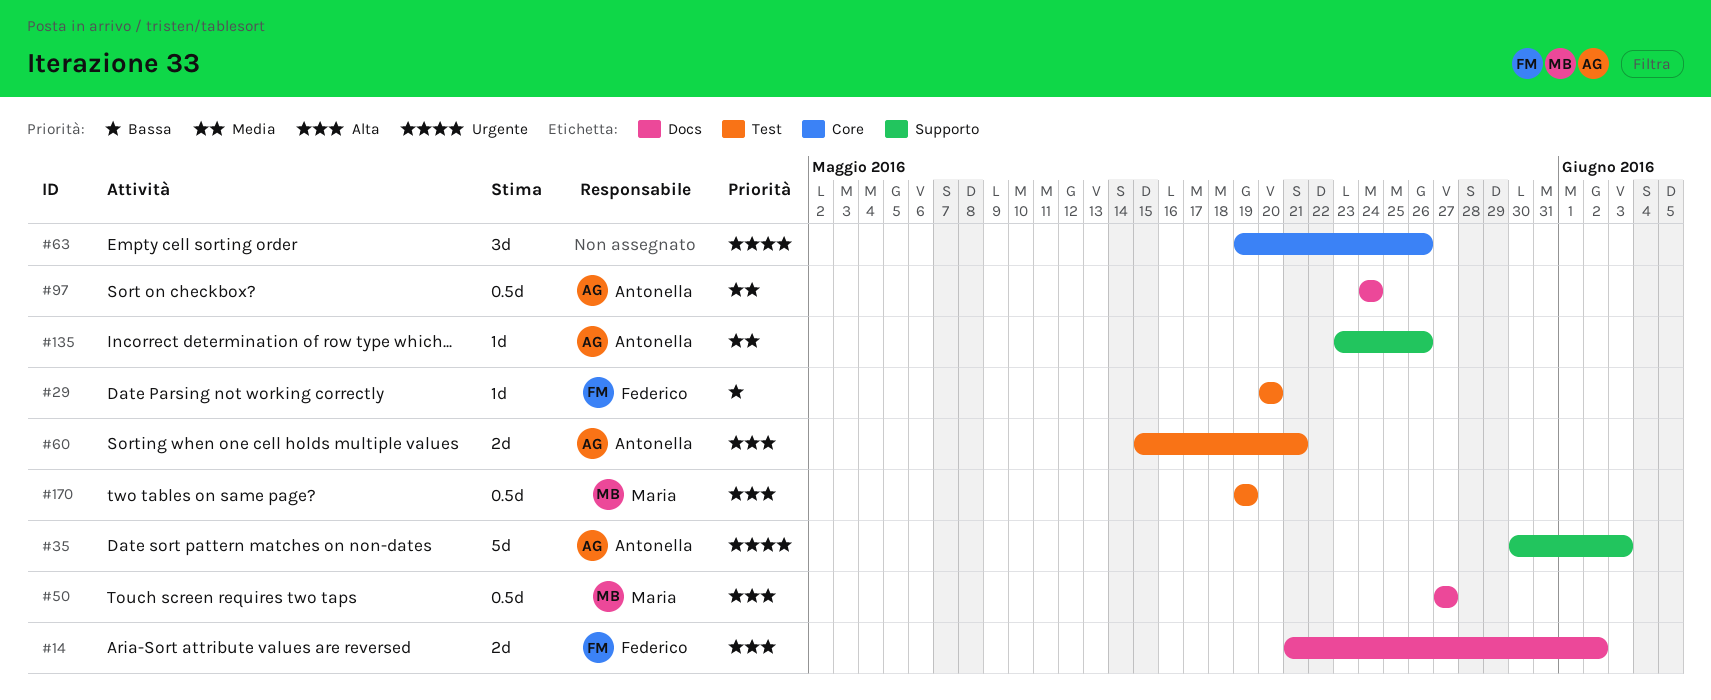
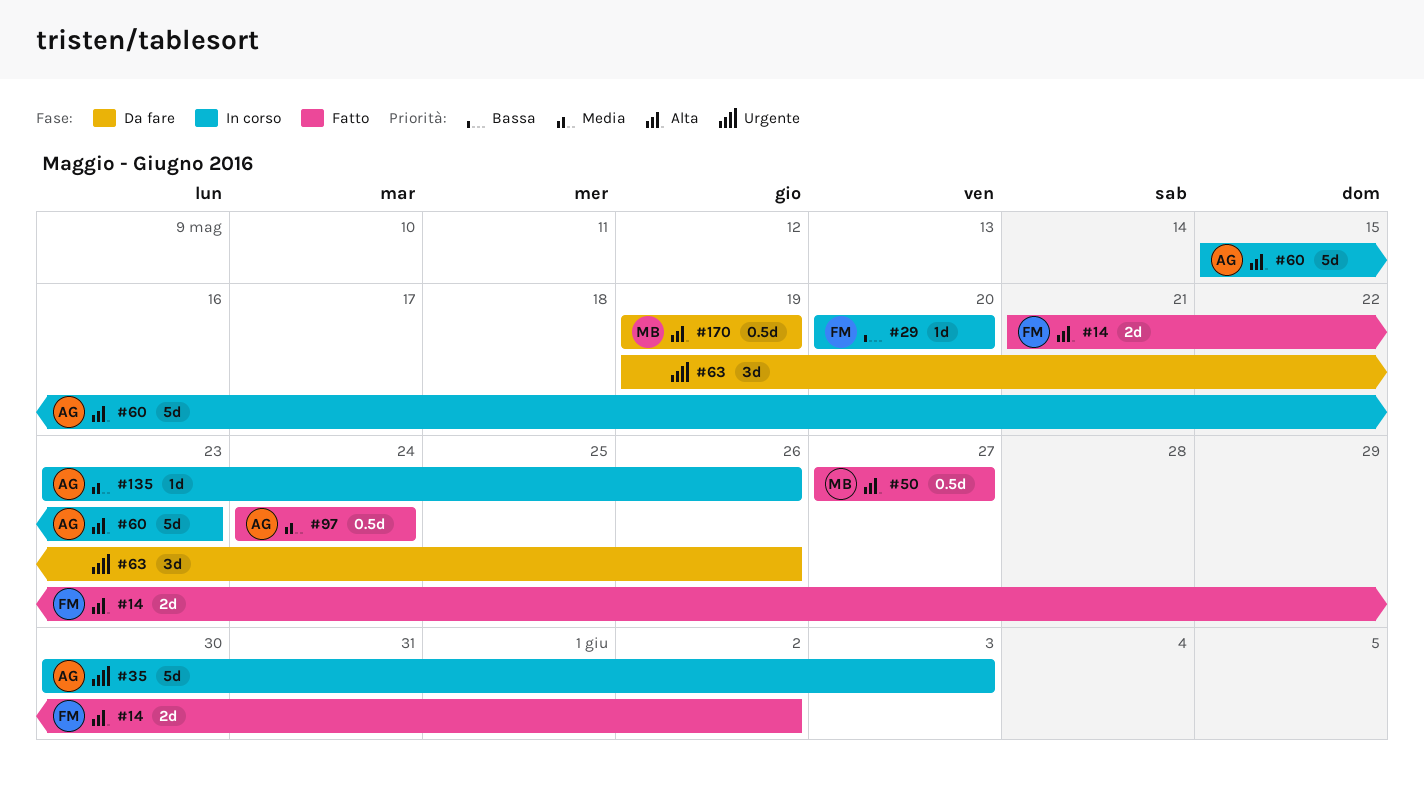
#60, estimate: 2d -> 5d
#60, due: May 21 -> May 23

